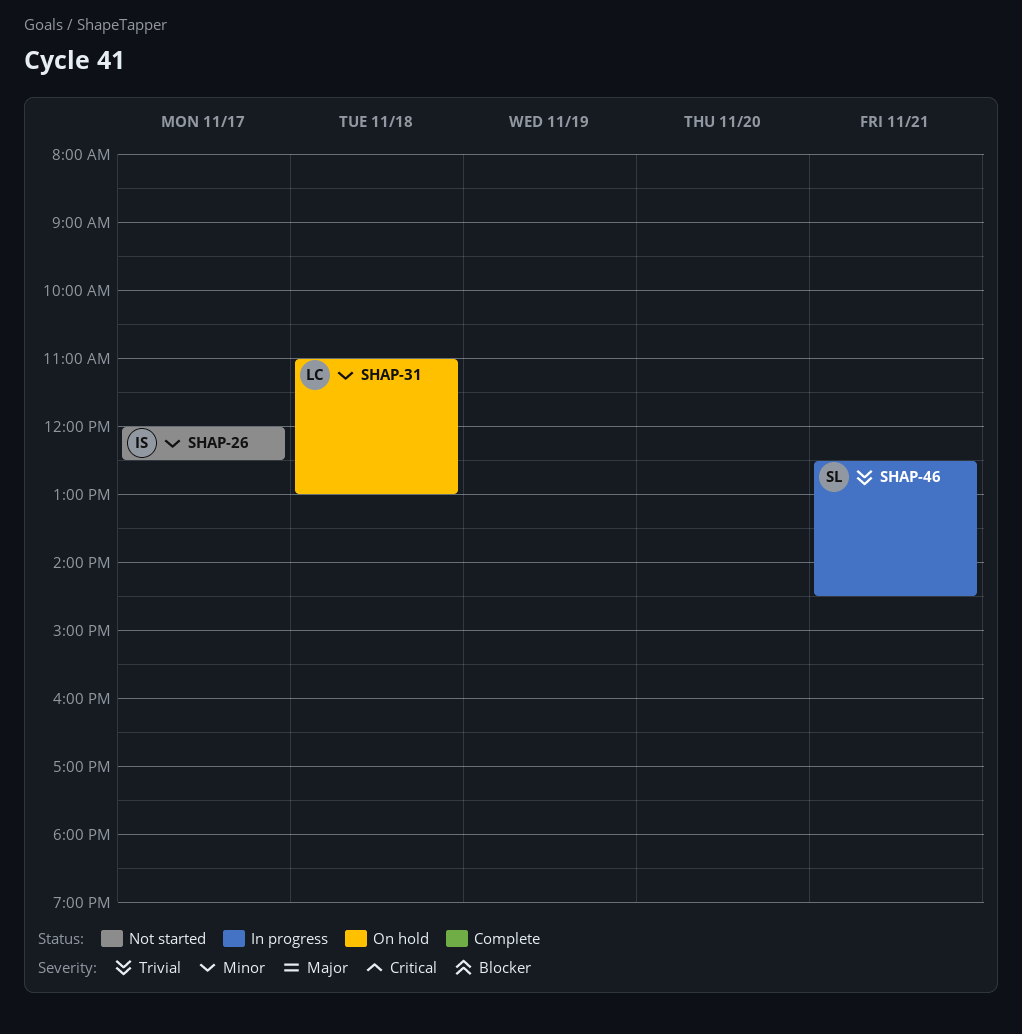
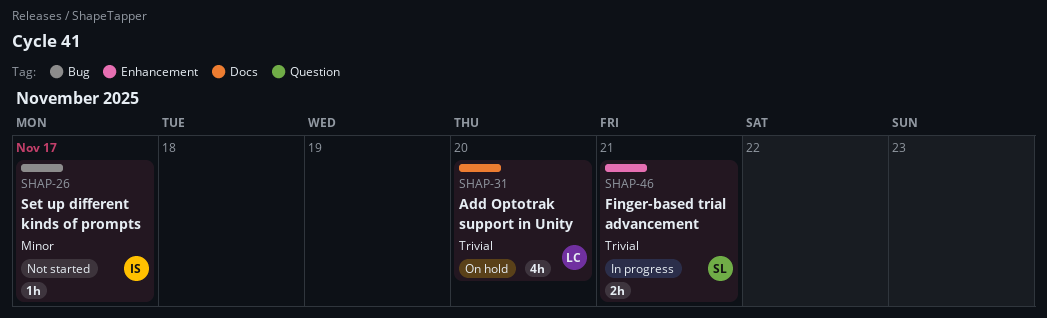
SHAP-31, priority: Minor -> Trivial
SHAP-31, day: Nov 18 -> Nov 20

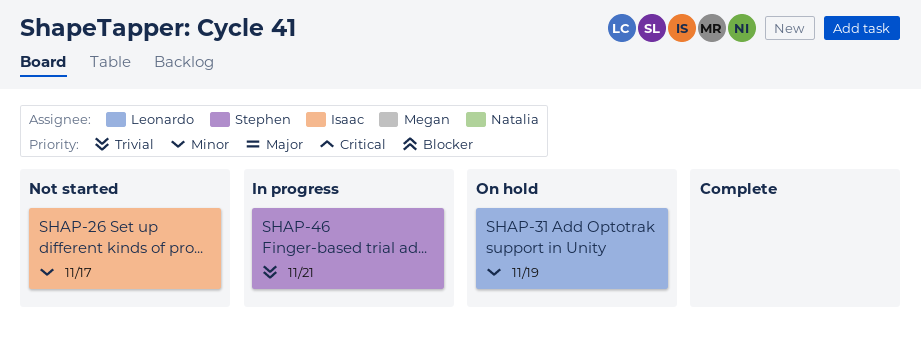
SHAP-31, priority: Trivial -> Minor
SHAP-31, day: Nov 20 -> Nov 19

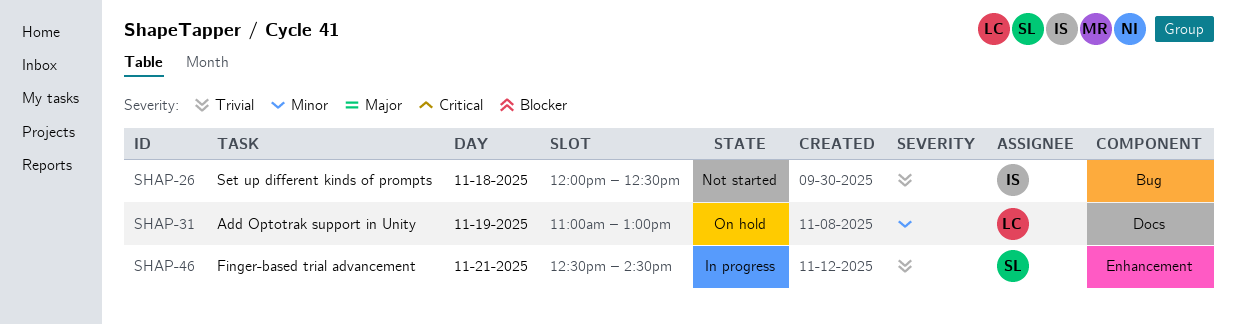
SHAP-26, priority: Minor -> Trivial
SHAP-26, day: Nov 17 -> Nov 18

